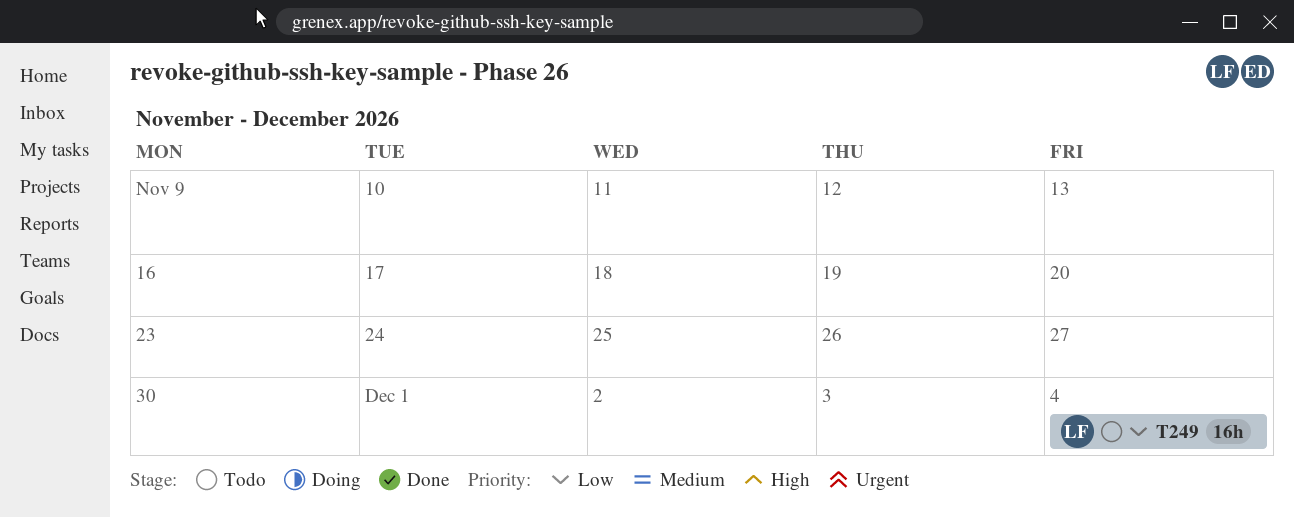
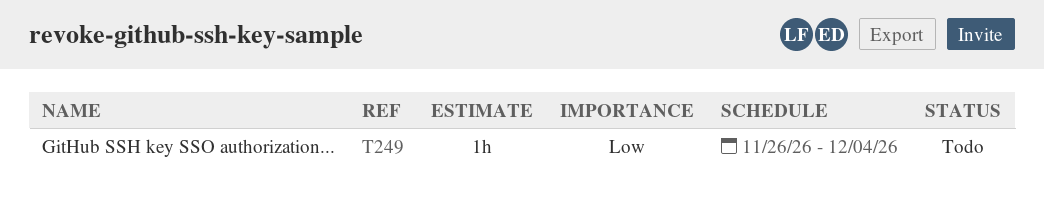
T249, estimate: 16h -> 1h
T249, start: Dec 4 -> Nov 26

